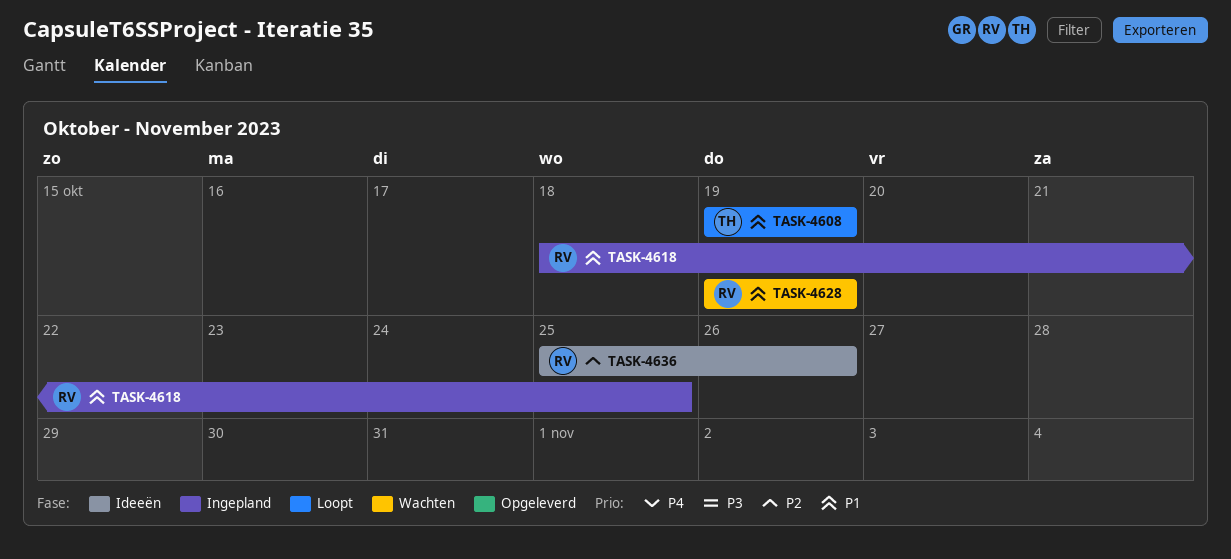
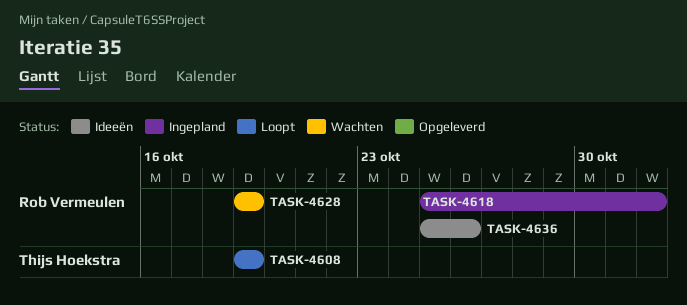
TASK-4618, start: Oct 18 -> Oct 25
TASK-4618, due: Oct 25 -> Nov 1

